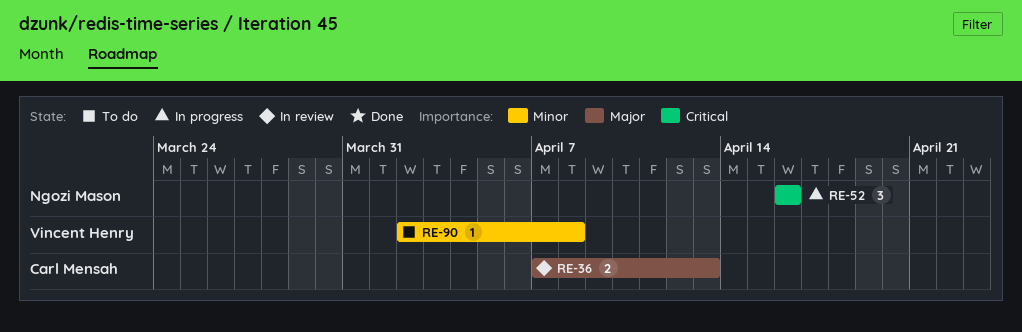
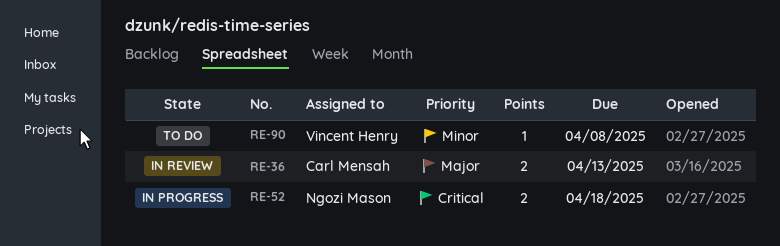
RE-52, estimate: 3 -> 2
RE-52, due: Apr 16 -> Apr 18

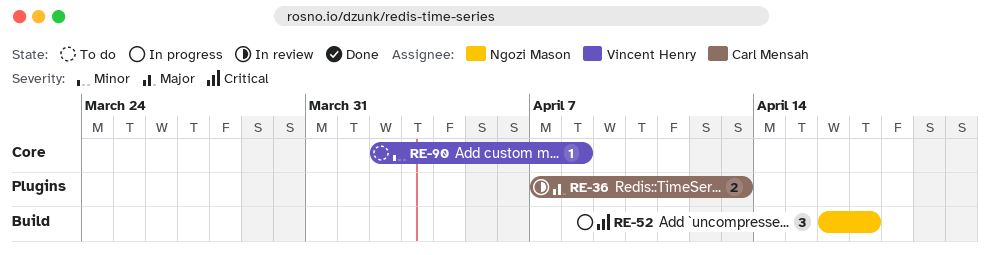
RE-52, estimate: 2 -> 3
RE-52, due: Apr 18 -> Apr 17

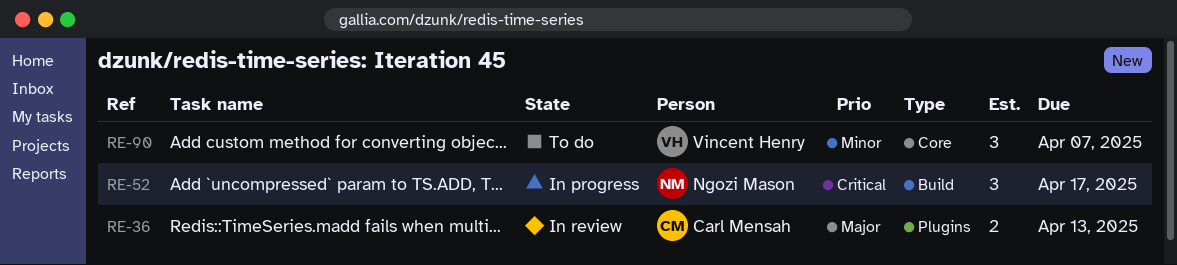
RE-90, estimate: 1 -> 3
RE-90, due: Apr 8 -> Apr 7

